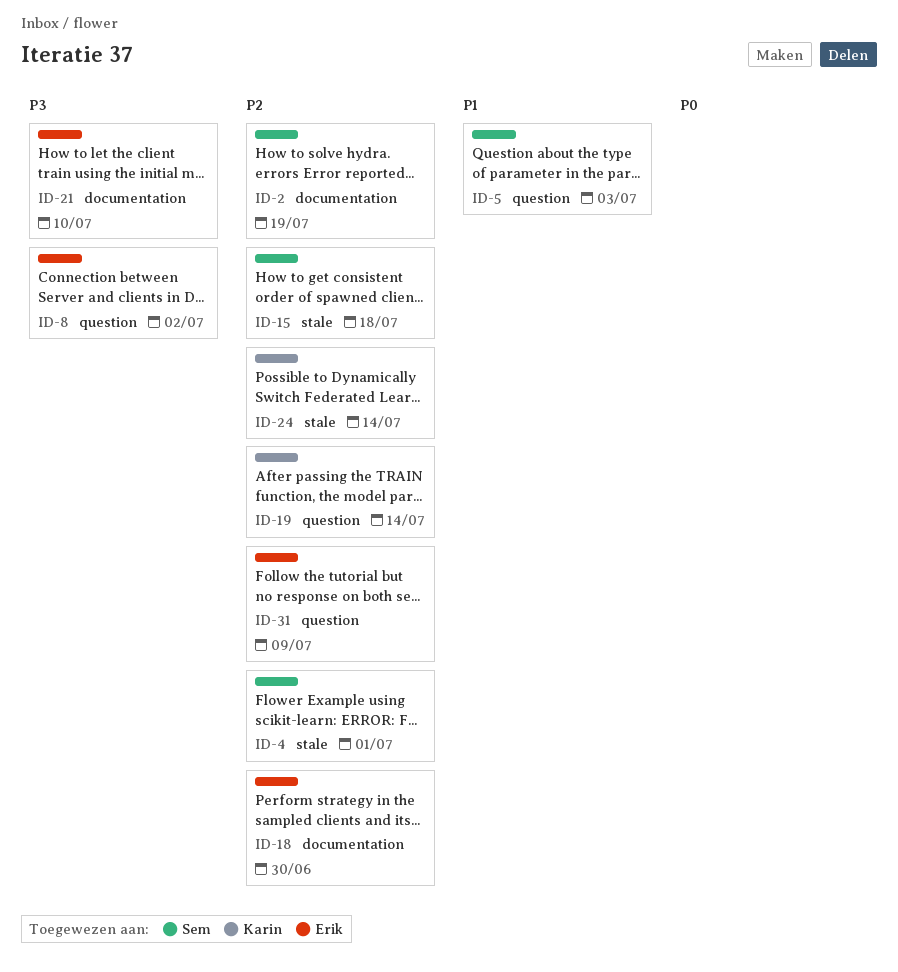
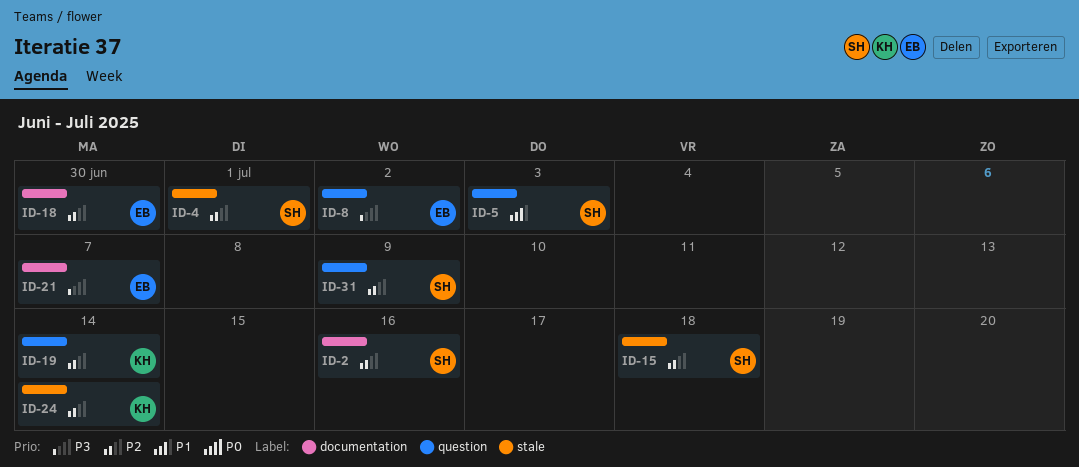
ID-2, due: Jul 19 -> Jul 16
ID-21, due: Jul 10 -> Jul 7
ID-31, owner: Erik -> Sem

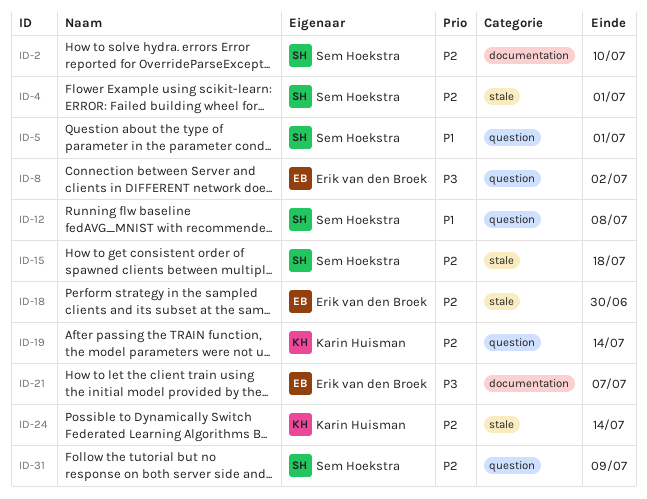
ID-2, due: Jul 16 -> Jul 10
ID-5, due: Jul 3 -> Jul 1
ID-12: none -> present
ID-18, label: documentation -> stale

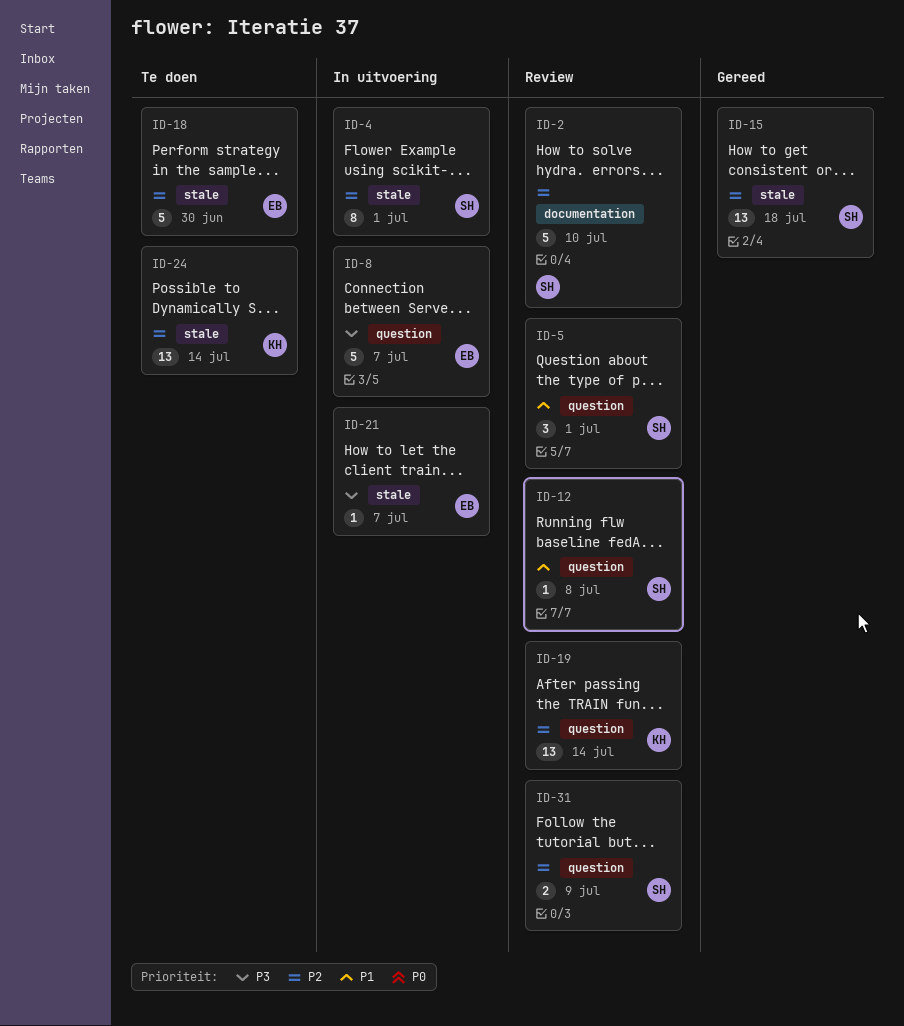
ID-8, due: Jul 2 -> Jul 7
ID-21, label: documentation -> stale

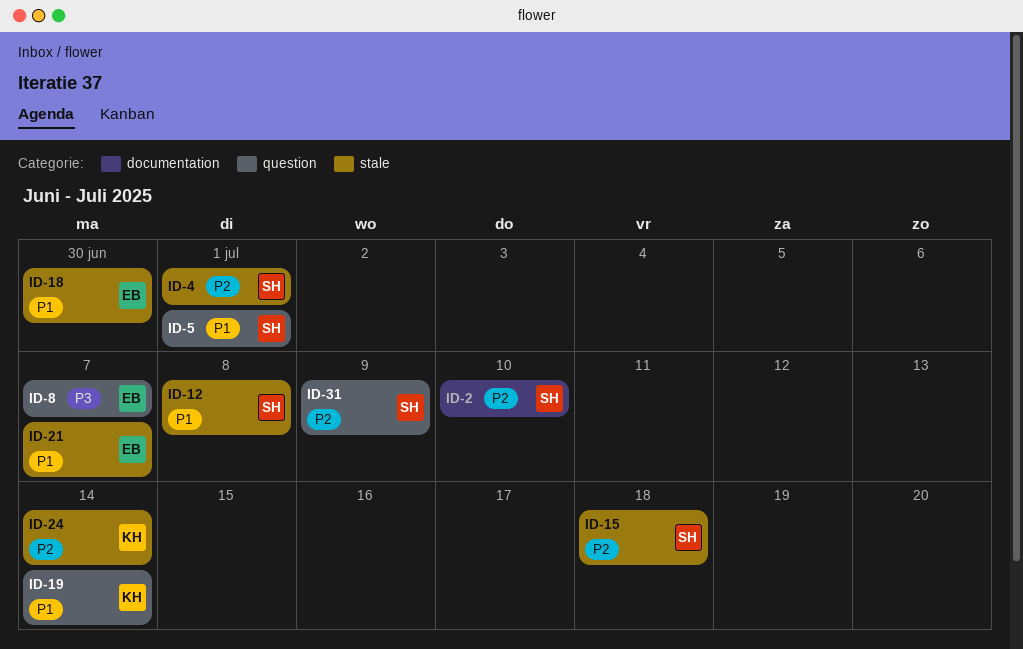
ID-12, label: question -> stale
ID-18, priority: P2 -> P1
ID-19, priority: P2 -> P1
ID-21, priority: P3 -> P1

